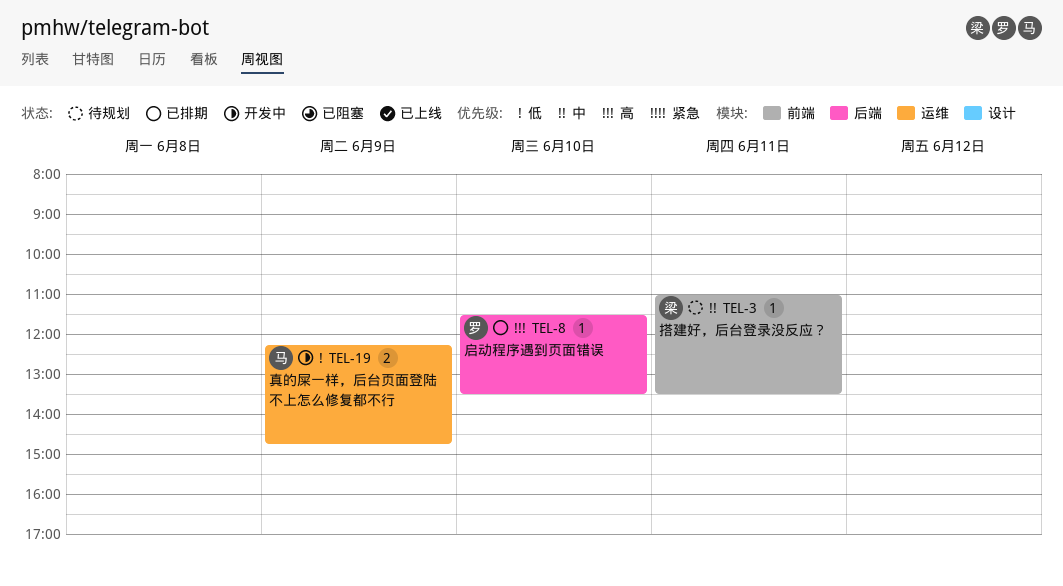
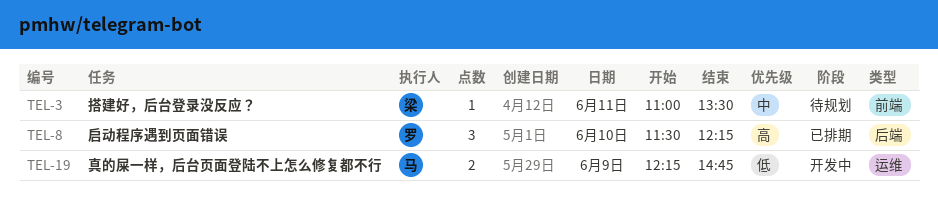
TEL-8, estimate: 1 -> 3
TEL-8, ends: 13:30 -> 12:15

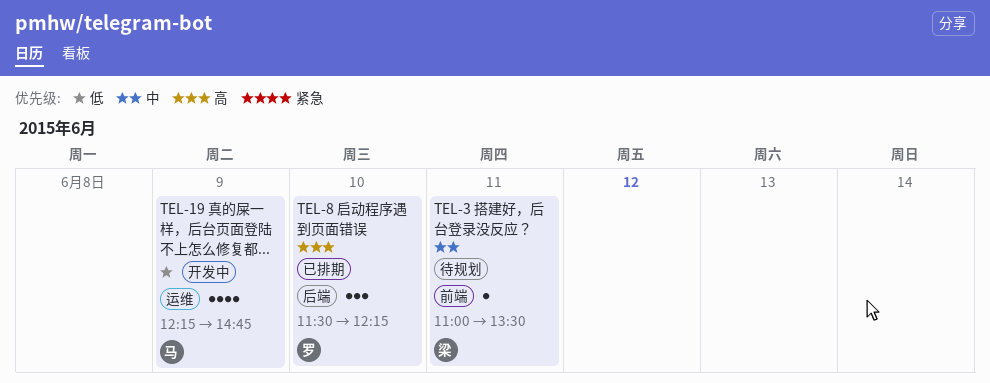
TEL-19, estimate: 2 -> 4

